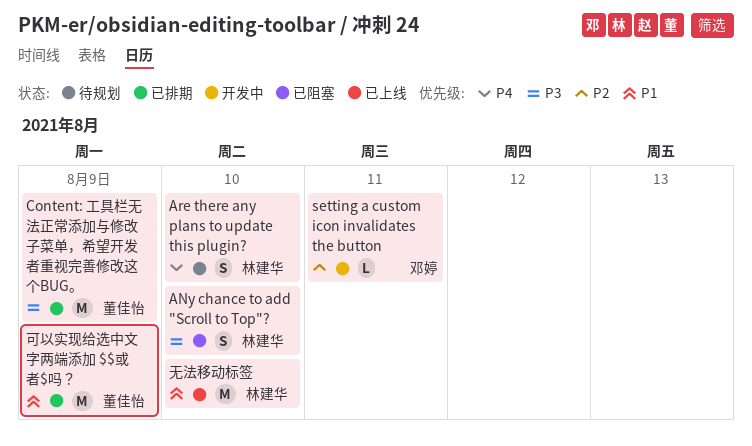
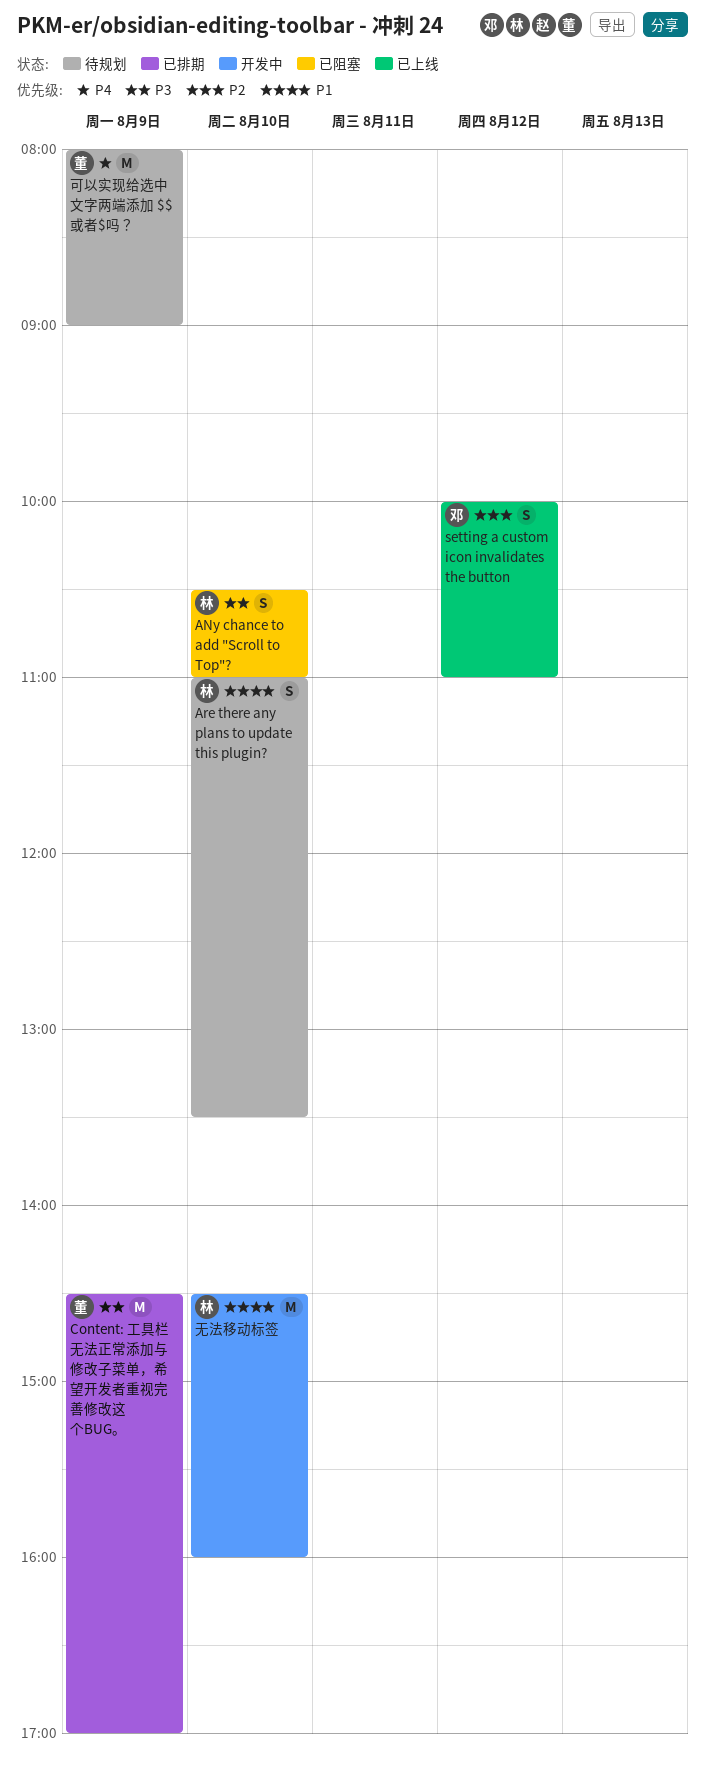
Are there any plans to update this plugin?, priority: P4 -> P1
setting a custom icon invalidates the button, status: 开发中 -> 已上线
setting a custom icon invalidates the button, estimate: L -> S
setting a custom icon invalidates the button, day: Aug 11 -> Aug 12
可以实现给选中文字两端添加 $$或者$吗？, status: 已排期 -> 待规划
可以实现给选中文字两端添加 $$或者$吗？, priority: P1 -> P4
无法移动标签, status: 已上线 -> 开发中

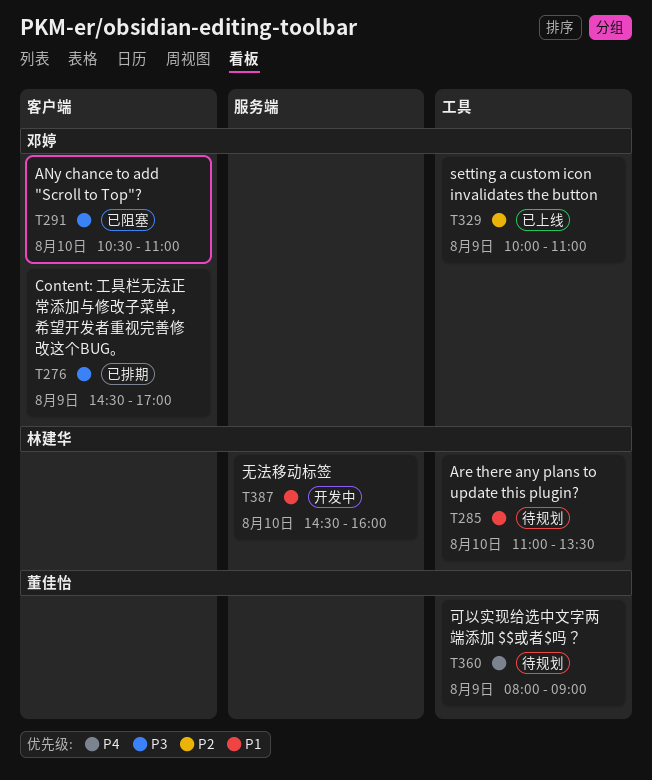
ANy chance to add "Scroll to Top"?, owner: 林建华 -> 邓婷
Content: 工具栏无法正常添加与修改子菜单，希望开发者重视完善修改这个BUG。, owner: 董佳怡 -> 邓婷
setting a custom icon invalidates the button, day: Aug 12 -> Aug 9

